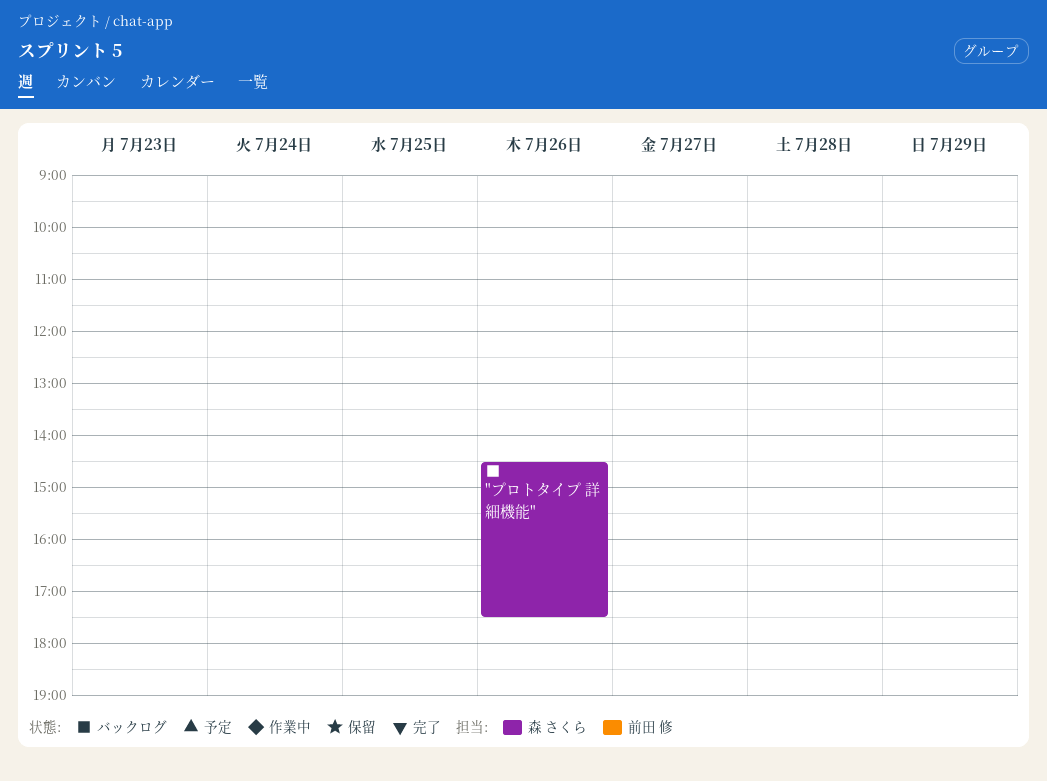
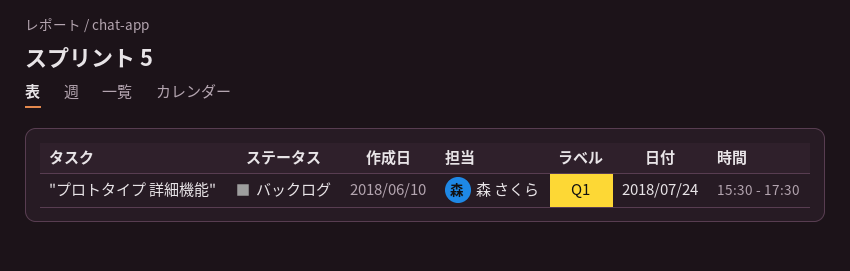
"プロトタイプ 詳細機能", day: Jul 26 -> Jul 24
"プロトタイプ 詳細機能", begins: 14:30 -> 15:30

